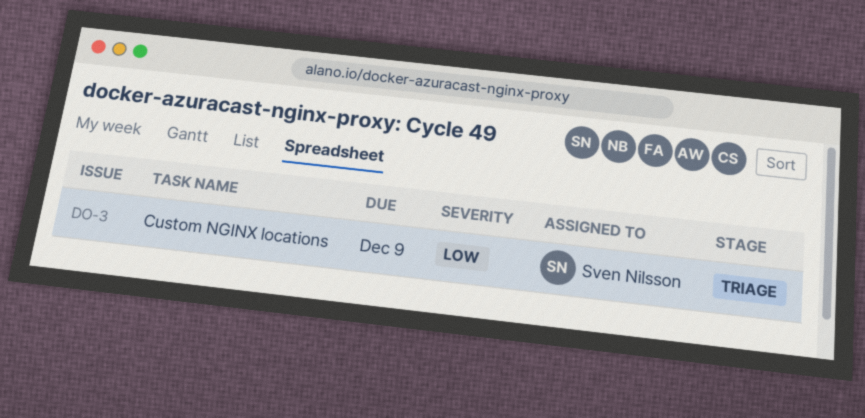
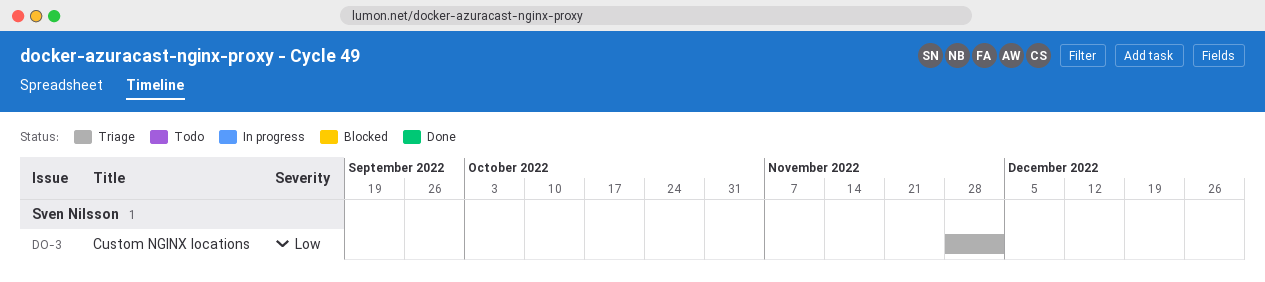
DO-3, due: Dec 9 -> Dec 2

